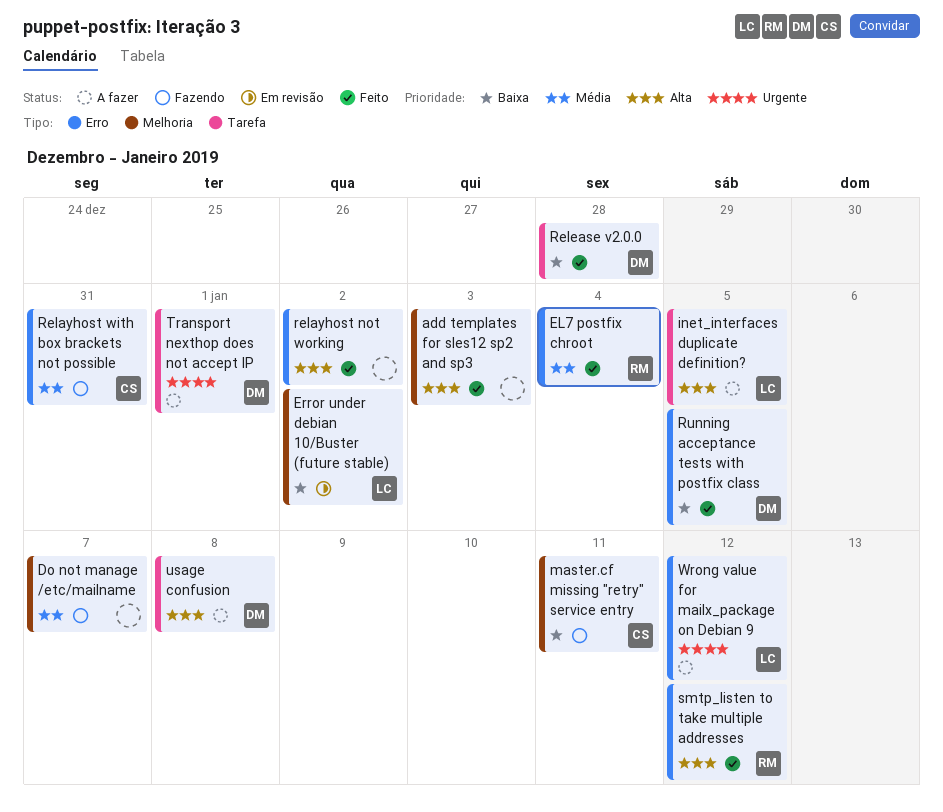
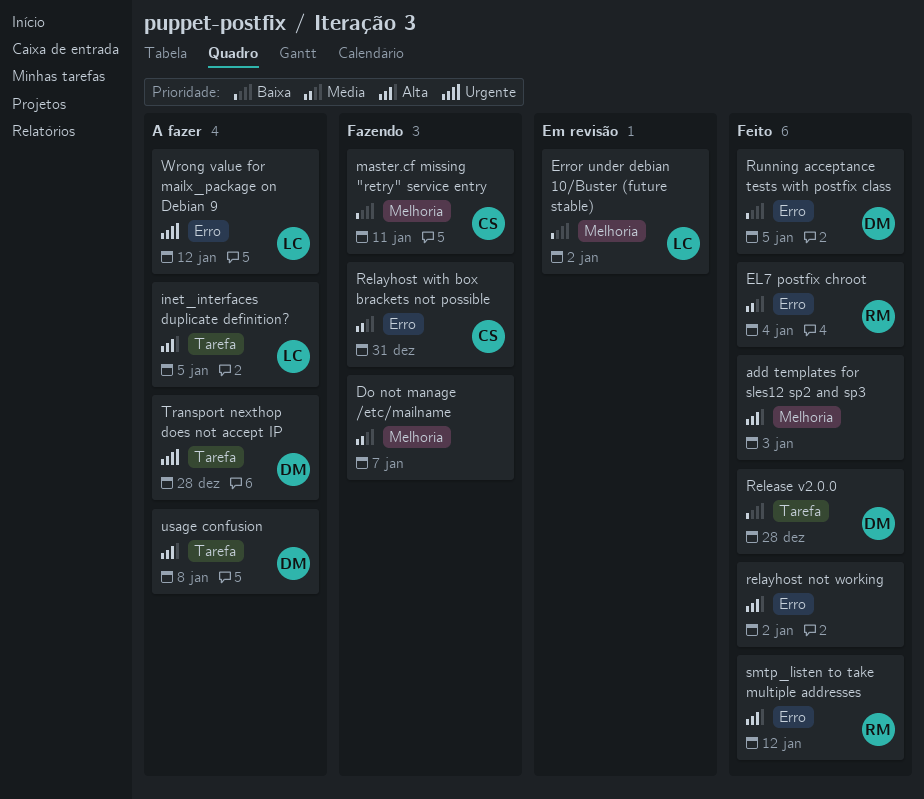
Transport nexthop does not accept IP, due: Jan 1 -> Dec 28

